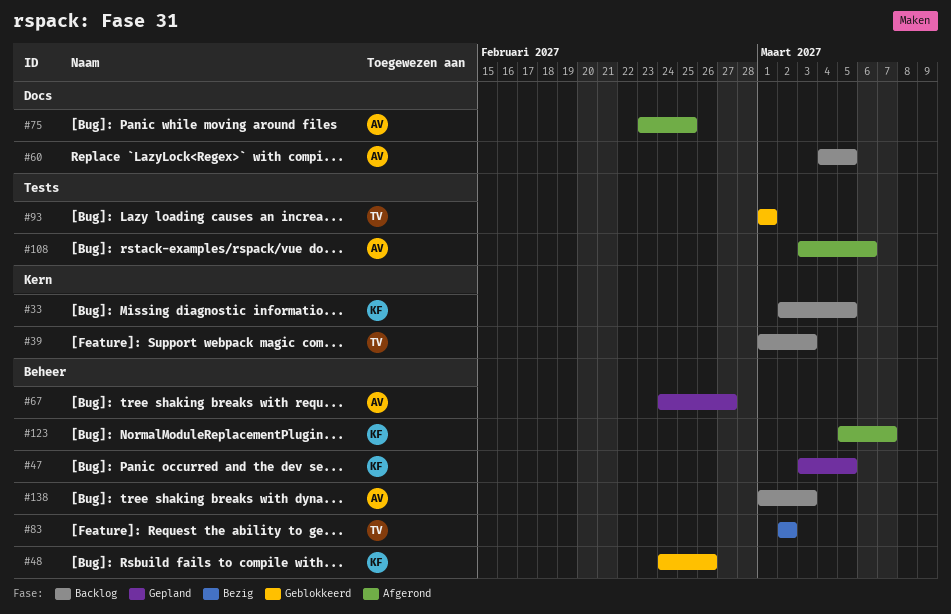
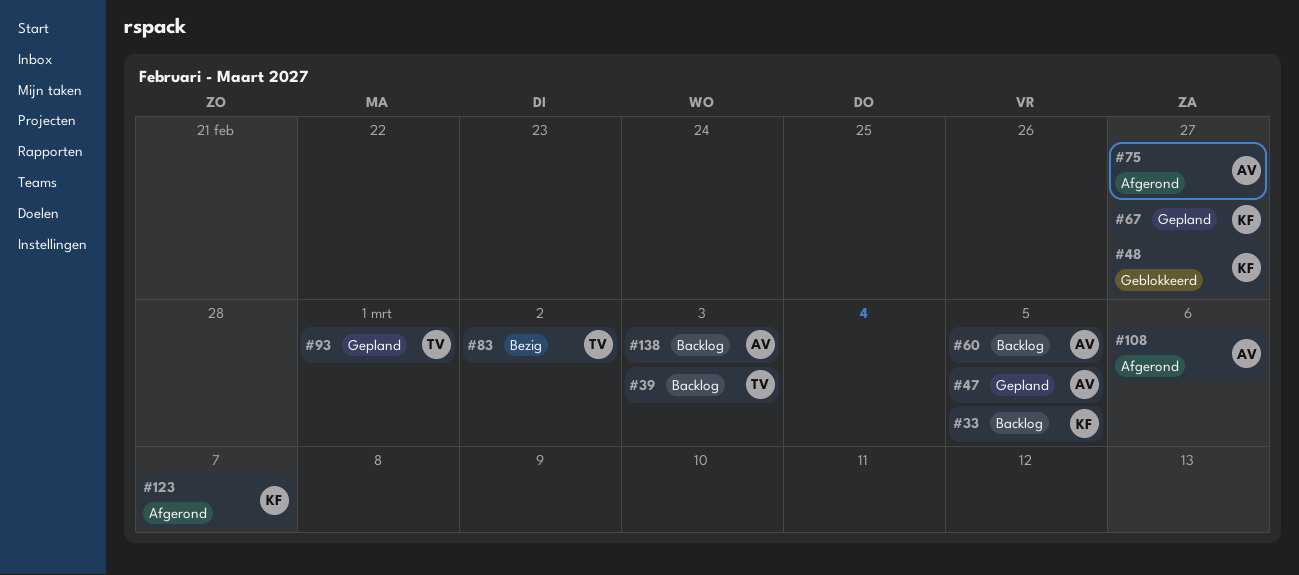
#47, owner: KF -> AV
#48, due: Feb 26 -> Feb 27
#67, owner: AV -> KF
#75, due: Feb 25 -> Feb 27
#93, status: Geblokkeerd -> Gepland

